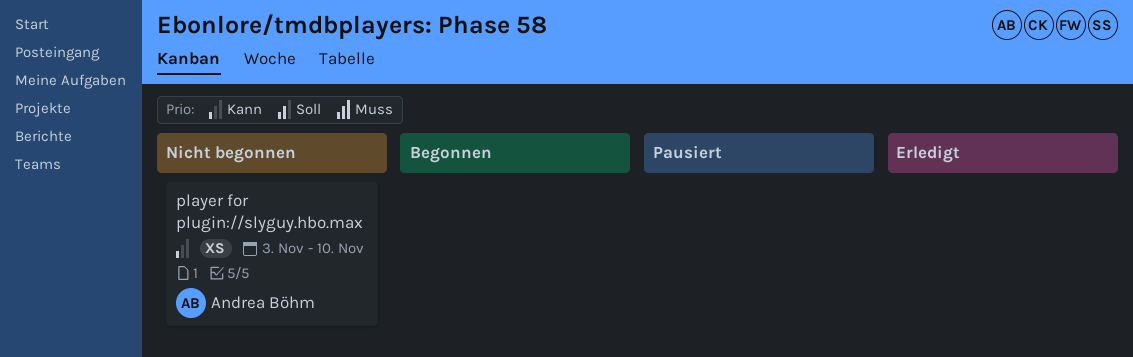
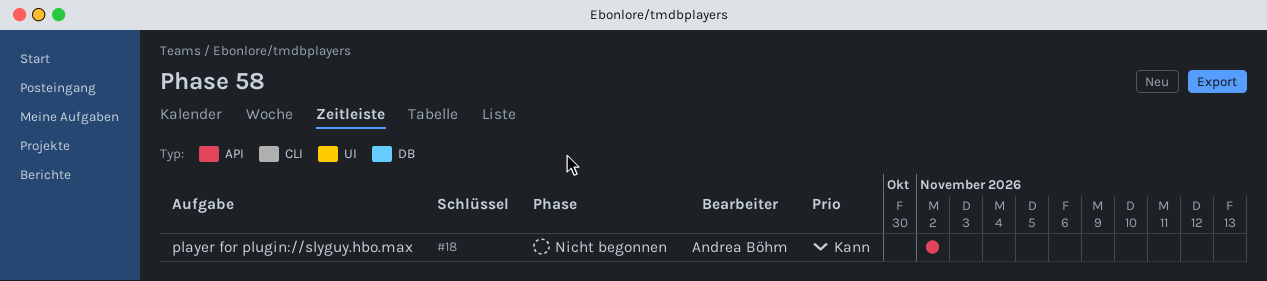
player for plugin://slyguy.hbo.max, start: Nov 3 -> Nov 2
player for plugin://slyguy.hbo.max, due: Nov 10 -> Nov 2

